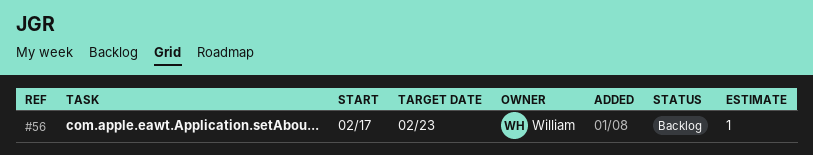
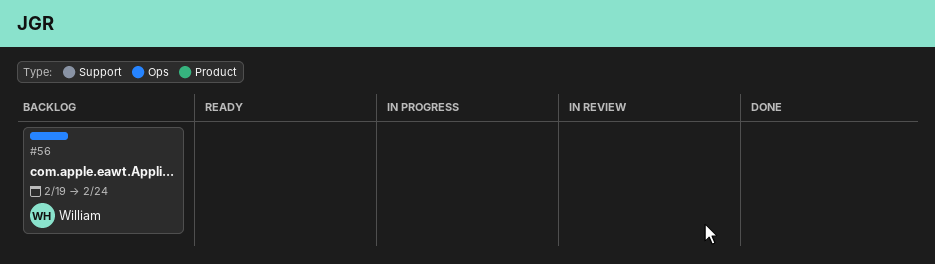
#56, start: Feb 17 -> Feb 19
#56, due: Feb 23 -> Feb 24

